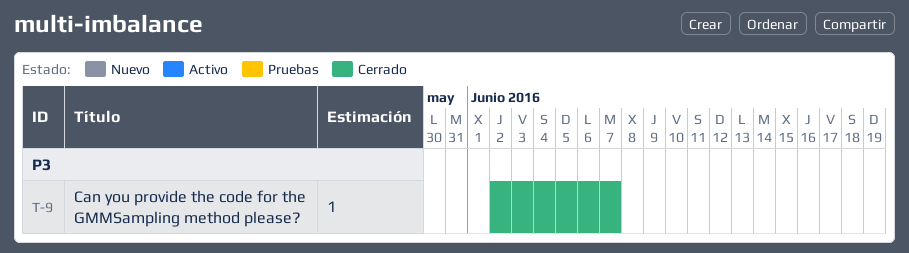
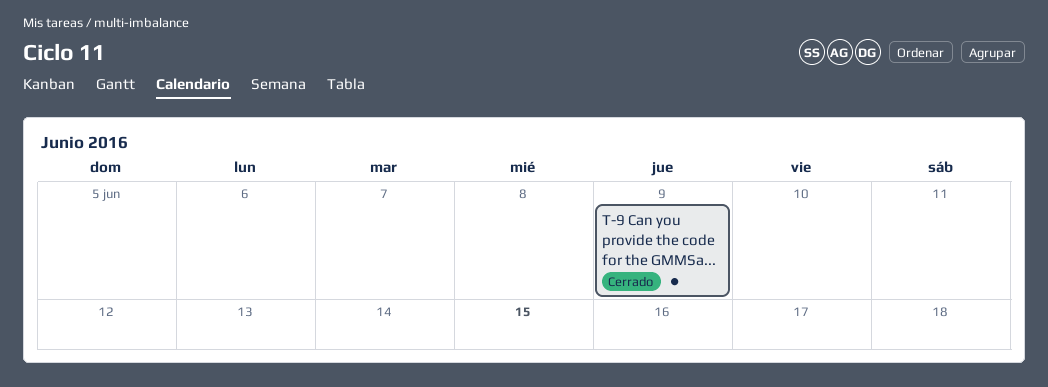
T-9, due: Jun 7 -> Jun 9

